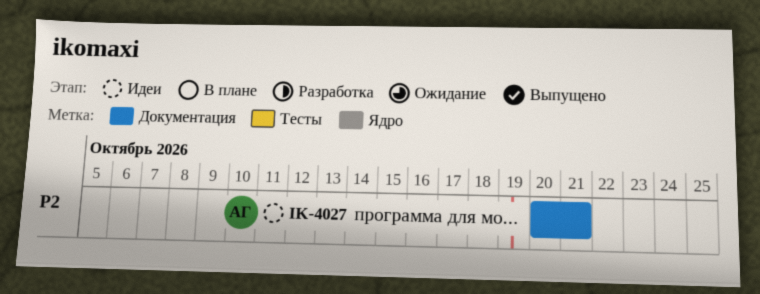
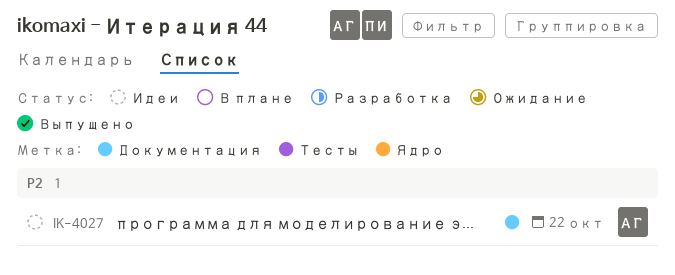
IK-4027, due: Oct 21 -> Oct 22

